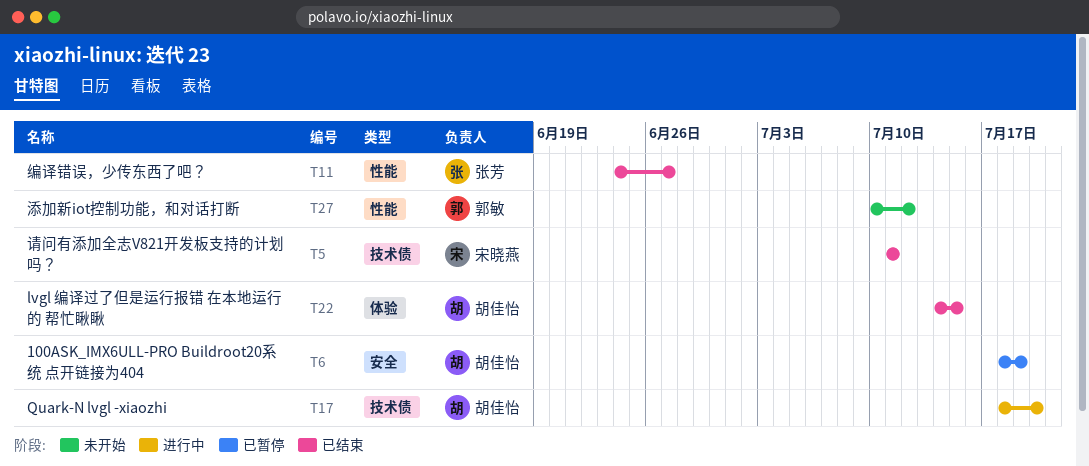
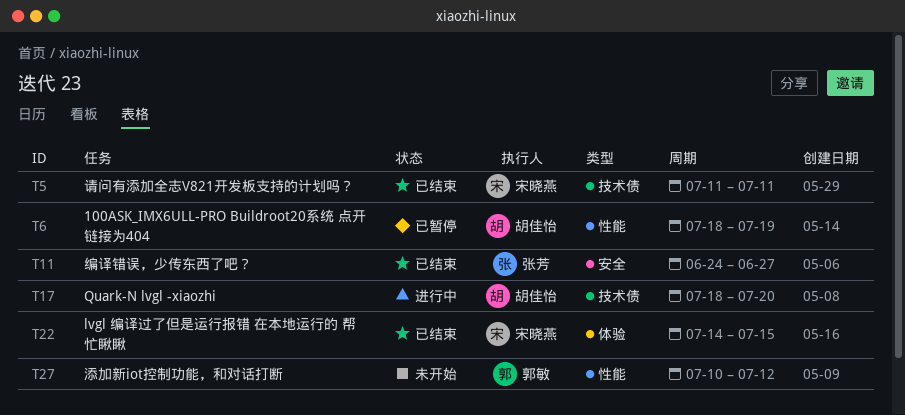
T6, label: 安全 -> 性能
T11, label: 性能 -> 安全
T22, owner: 胡佳怡 -> 宋晓燕

